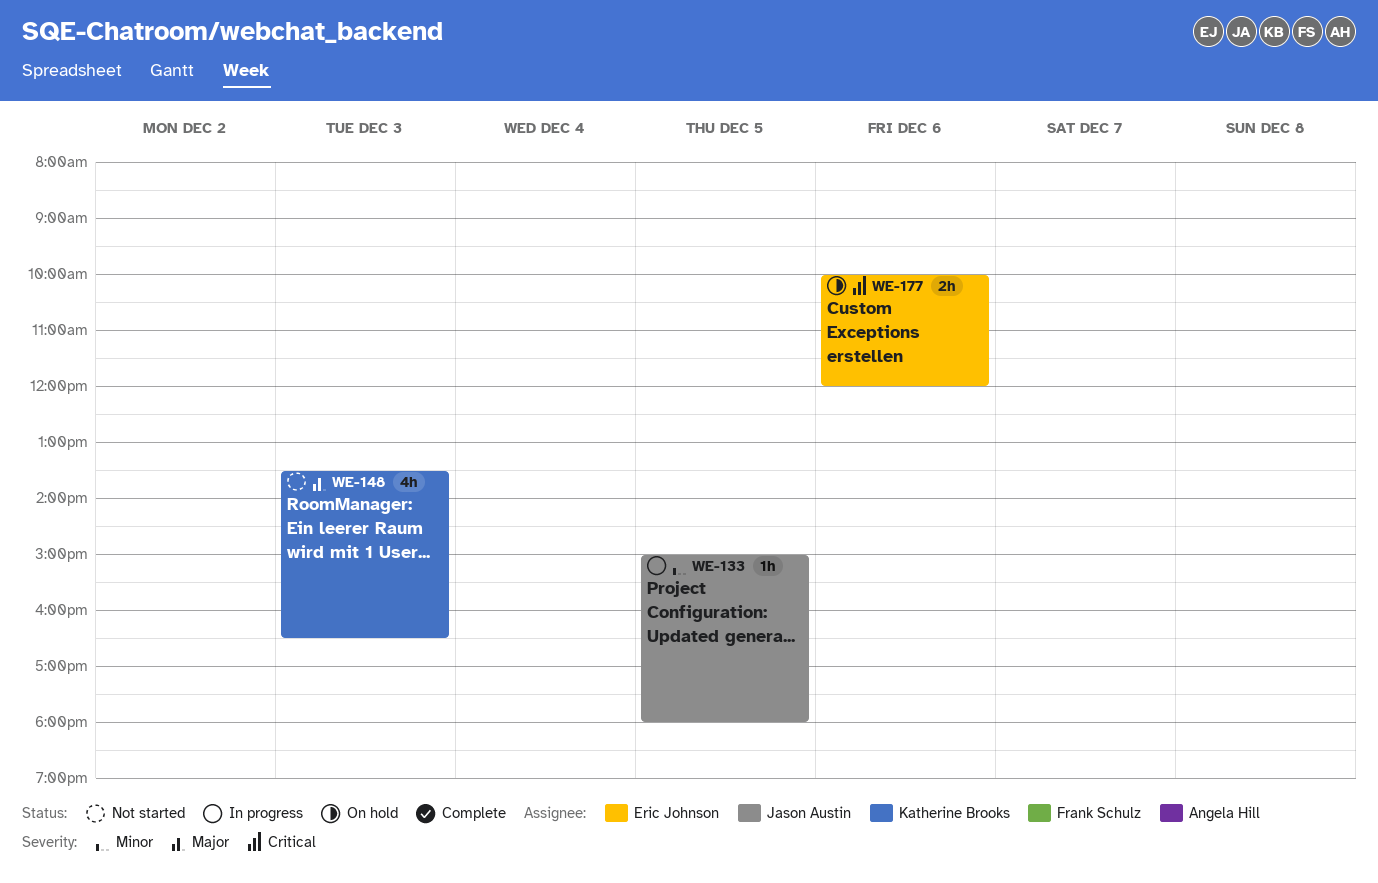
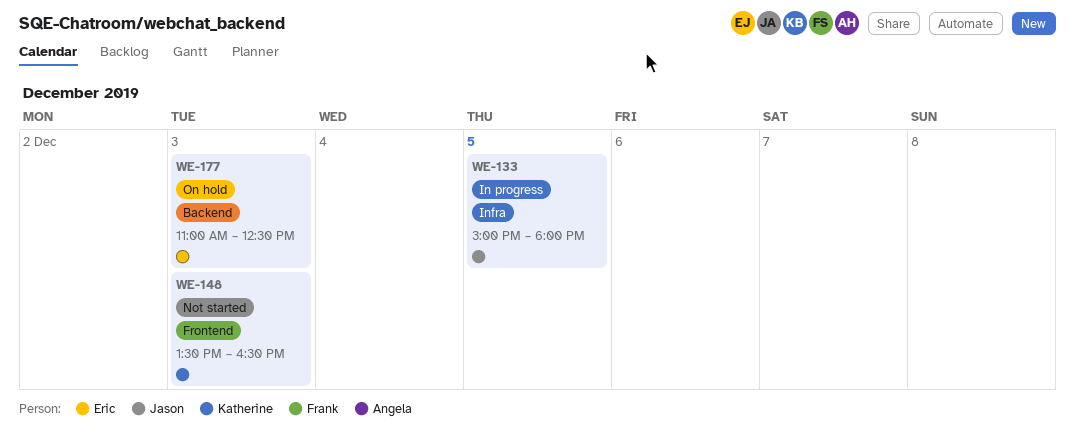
WE-177, day: Dec 6 -> Dec 3
WE-177, begins: 10:00 -> 11:00
WE-177, ends: 12:00 -> 12:30

